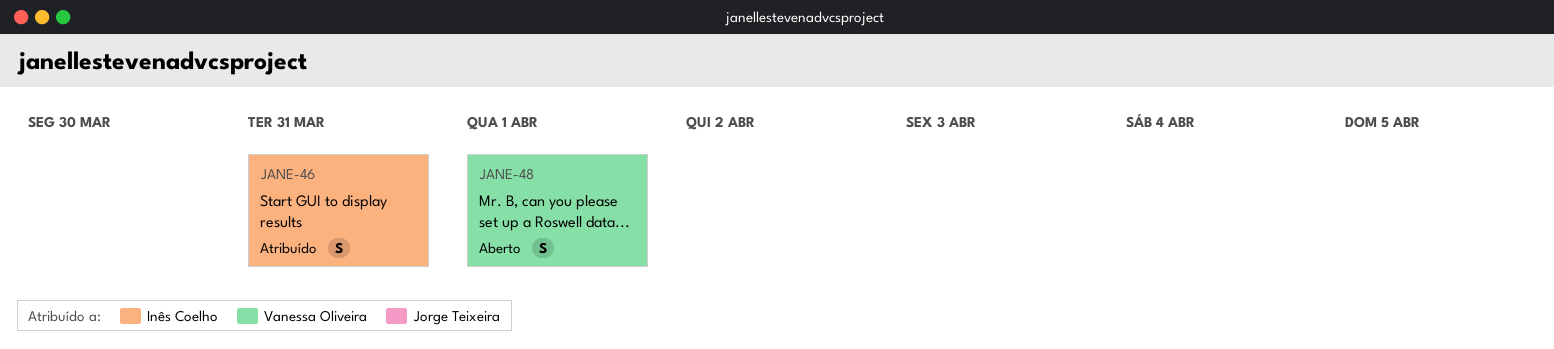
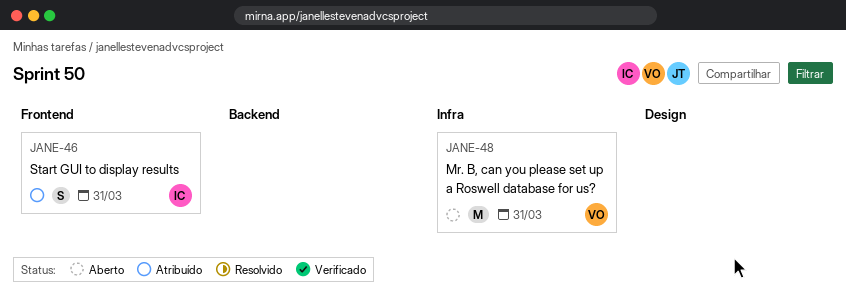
JANE-48, estimate: S -> M
JANE-48, due: Apr 1 -> Mar 31

